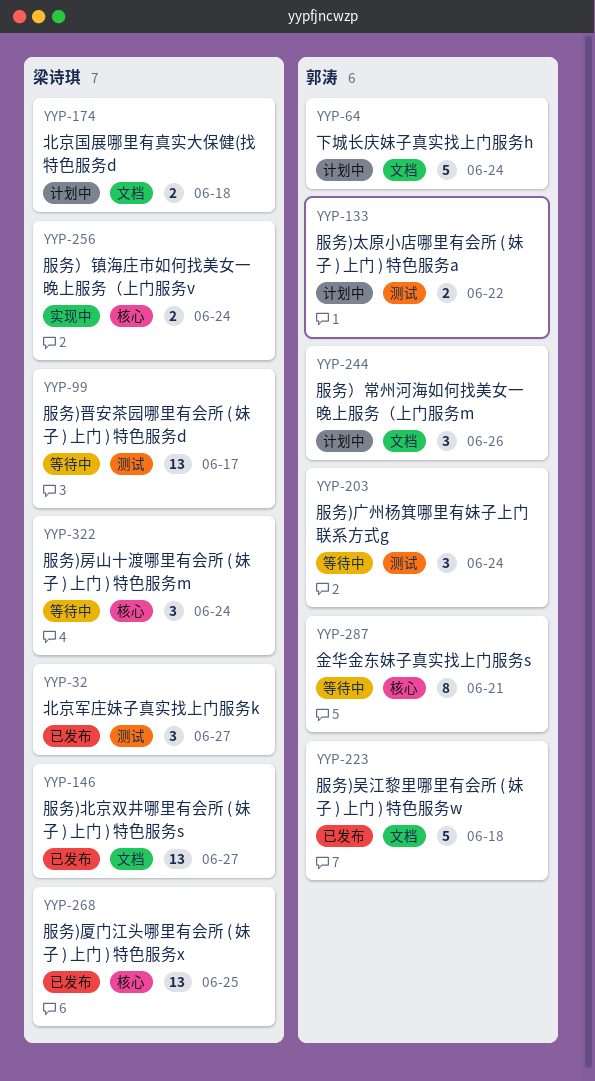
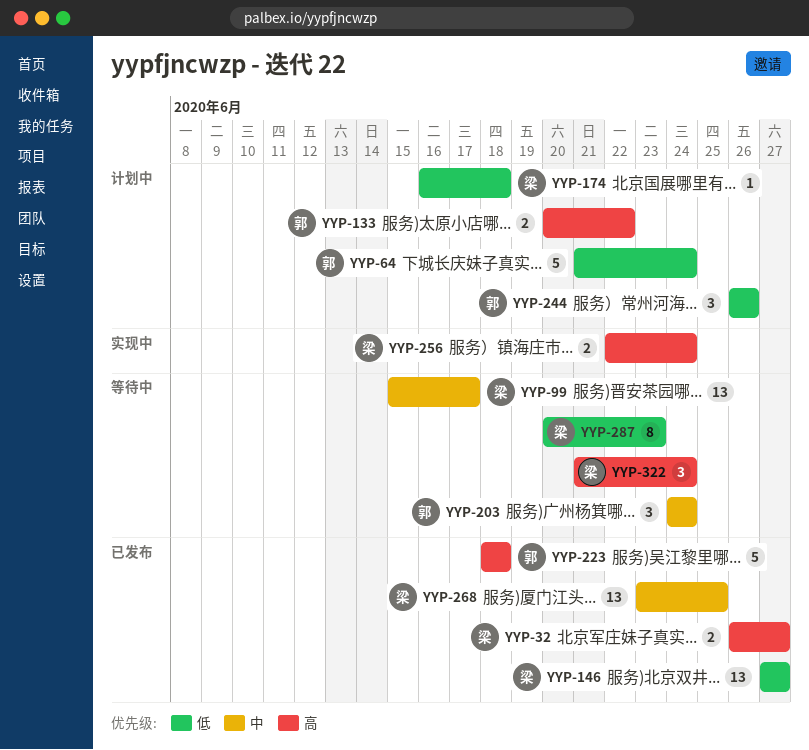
YYP-32, estimate: 3 -> 2
YYP-174, estimate: 2 -> 1
YYP-287, owner: 郭涛 -> 梁诗琪
YYP-287, due: Jun 21 -> Jun 23

